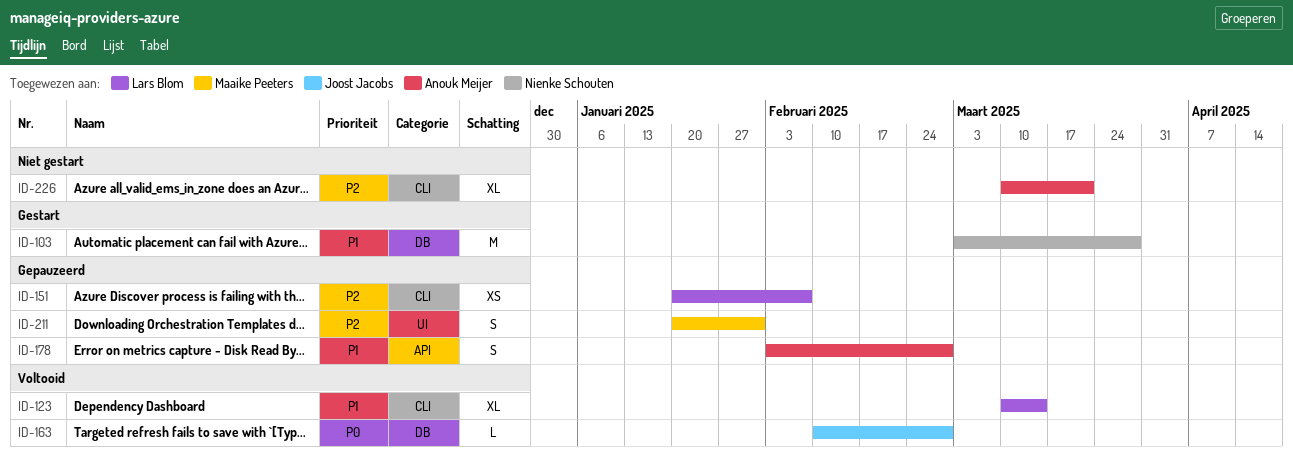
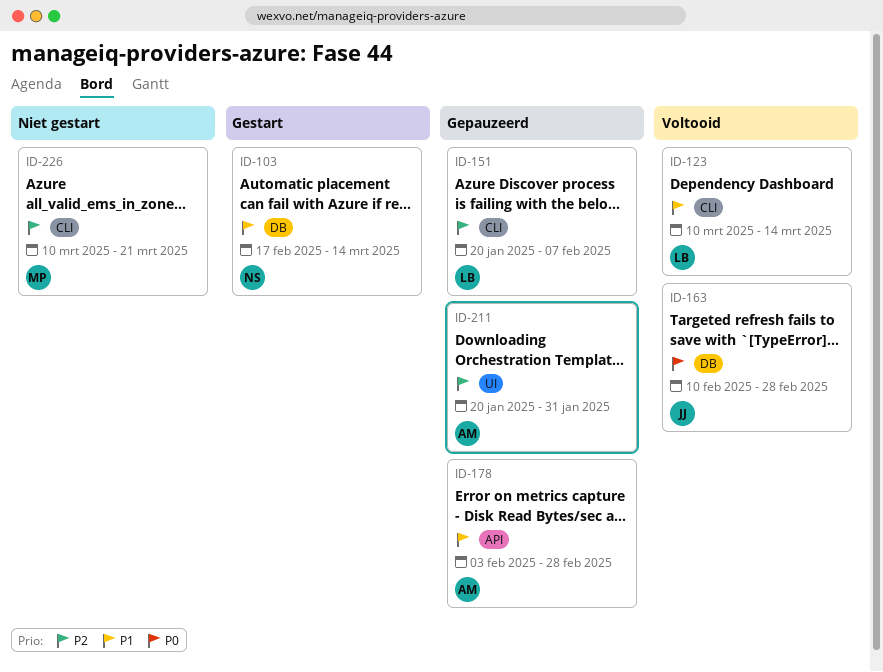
ID-103, start: Mar 3 -> Feb 17
ID-103, due: Mar 28 -> Mar 14
ID-211, owner: Maaike Peeters -> Anouk Meijer
ID-226, owner: Anouk Meijer -> Maaike Peeters

